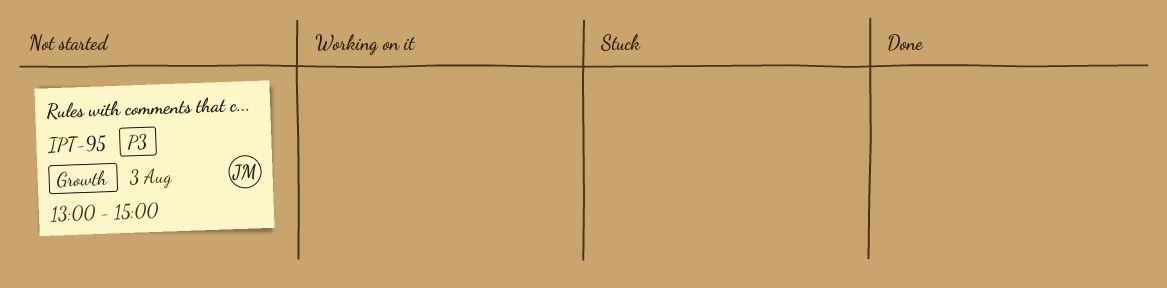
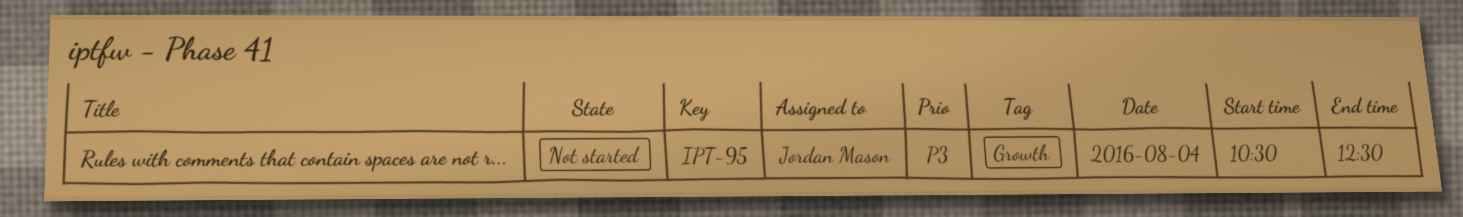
IPT-95, day: Aug 3 -> Aug 4
IPT-95, begins: 13:00 -> 10:30
IPT-95, ends: 15:00 -> 12:30

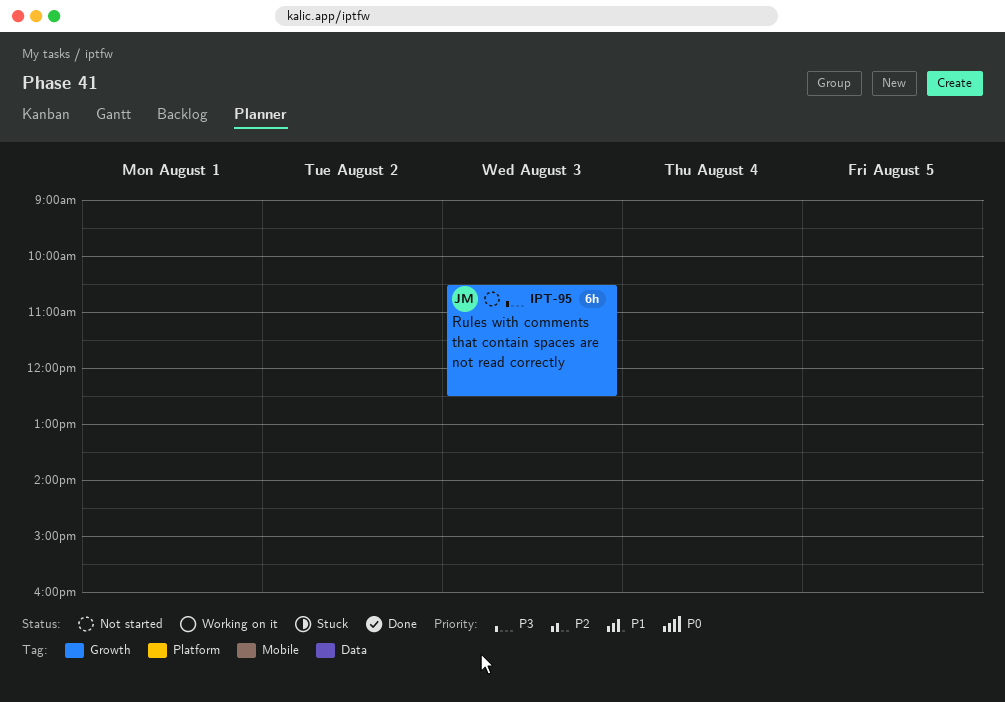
IPT-95, day: Aug 4 -> Aug 3

